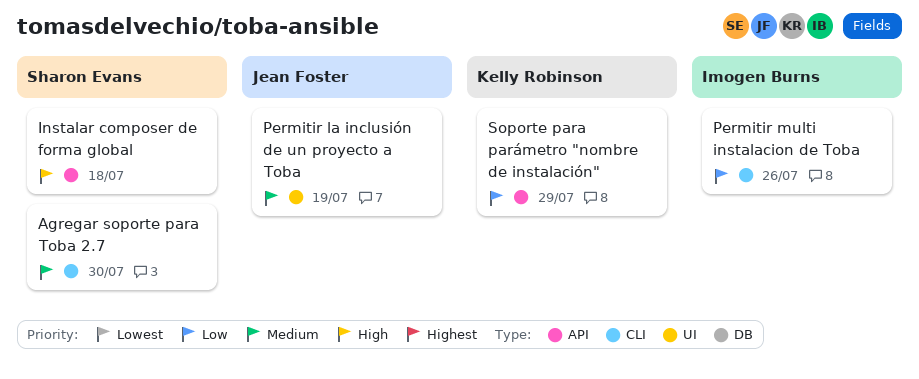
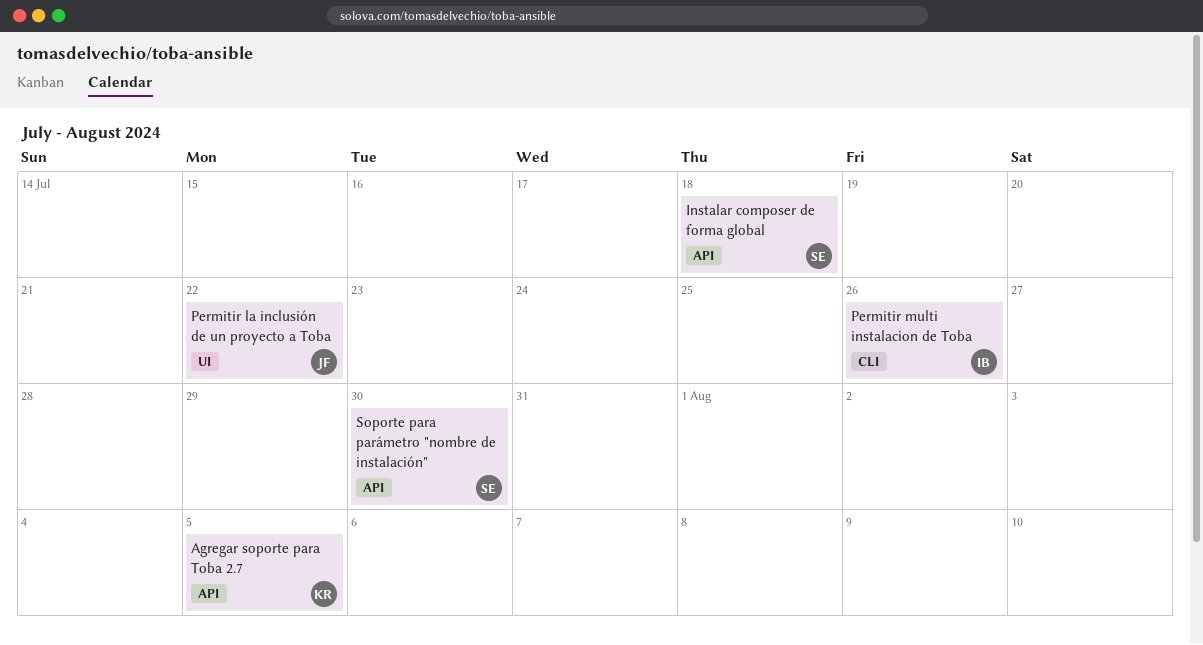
Agregar soporte para Toba 2.7, owner: Sharon Evans -> Kelly Robinson
Agregar soporte para Toba 2.7, label: CLI -> API
Agregar soporte para Toba 2.7, due: Jul 30 -> Aug 5
Permitir la inclusión de un proyecto a Toba, due: Jul 19 -> Jul 22
Soporte para parámetro "nombre de instalación", owner: Kelly Robinson -> Sharon Evans
Soporte para parámetro "nombre de instalación", due: Jul 29 -> Jul 30

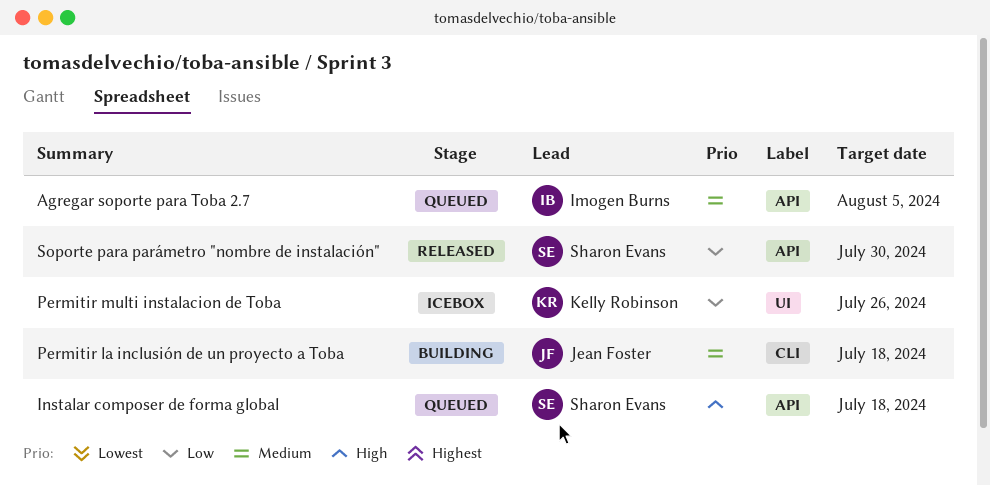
Agregar soporte para Toba 2.7, owner: Kelly Robinson -> Imogen Burns
Permitir la inclusión de un proyecto a Toba, label: UI -> CLI
Permitir la inclusión de un proyecto a Toba, due: Jul 22 -> Jul 18
Permitir multi instalacion de Toba, owner: Imogen Burns -> Kelly Robinson
Permitir multi instalacion de Toba, label: CLI -> UI

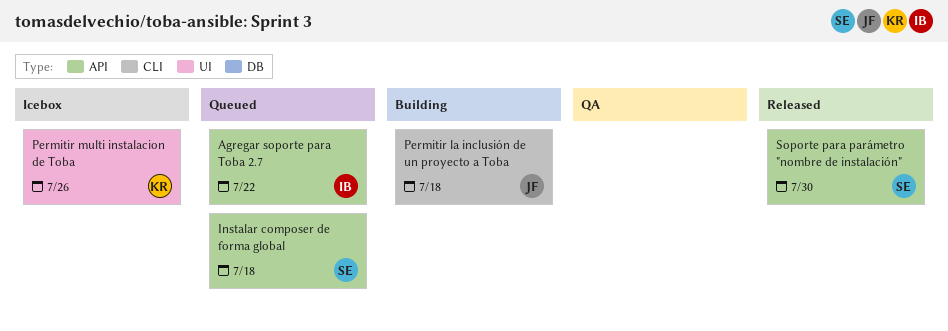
Agregar soporte para Toba 2.7, due: Aug 5 -> Jul 22

